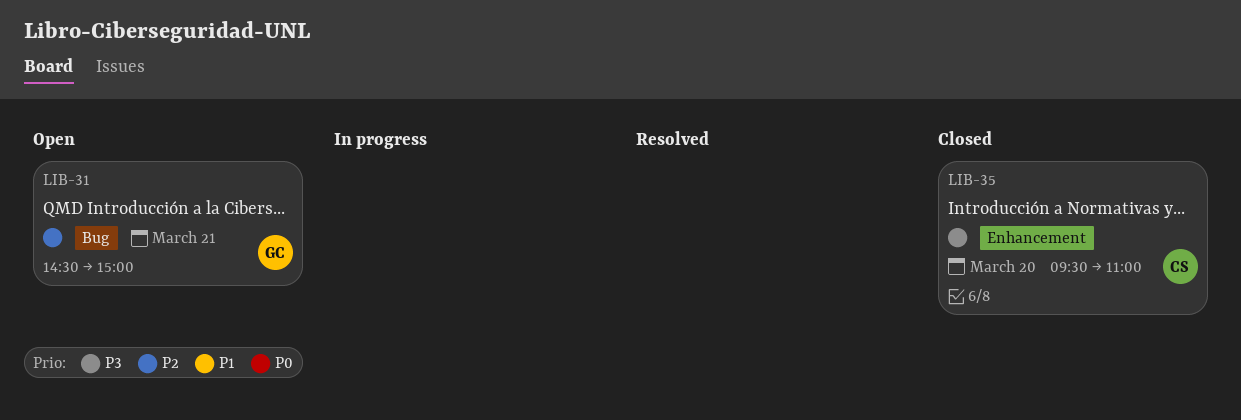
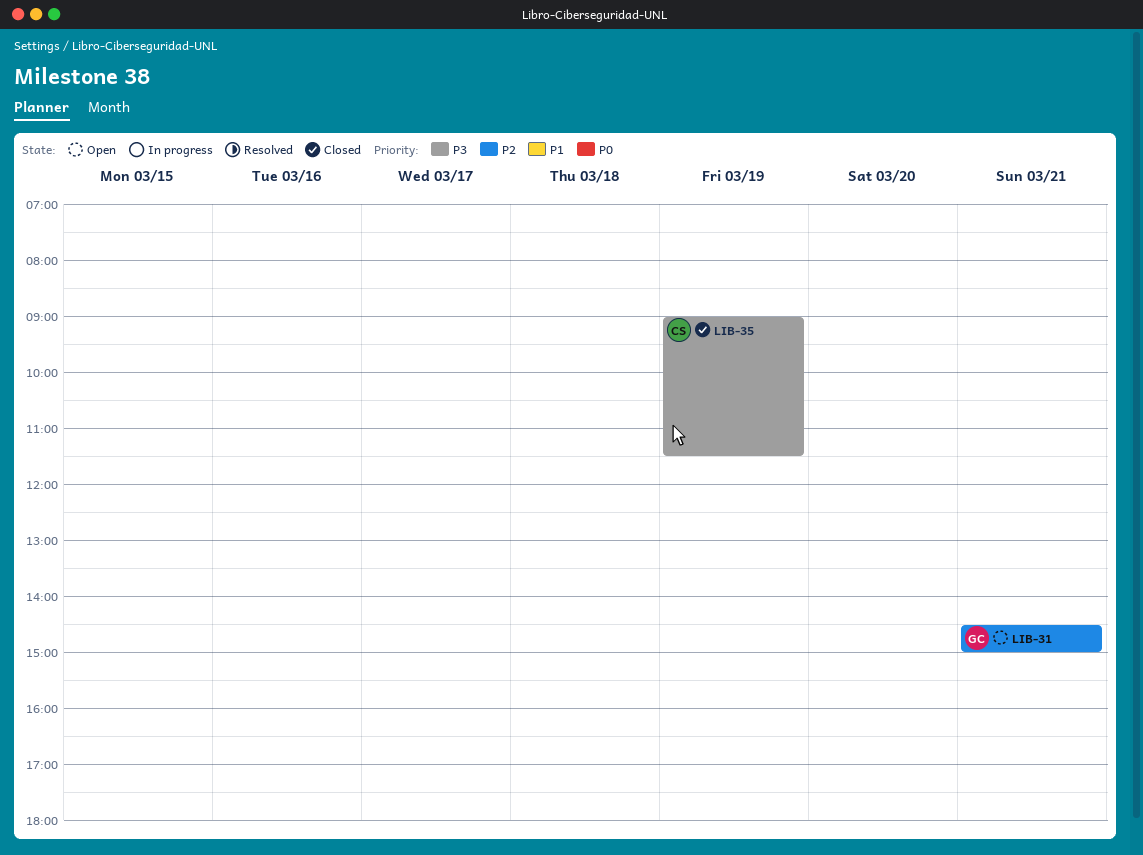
LIB-35, day: Mar 20 -> Mar 19
LIB-35, begins: 09:30 -> 09:00
LIB-35, ends: 11:00 -> 11:30

